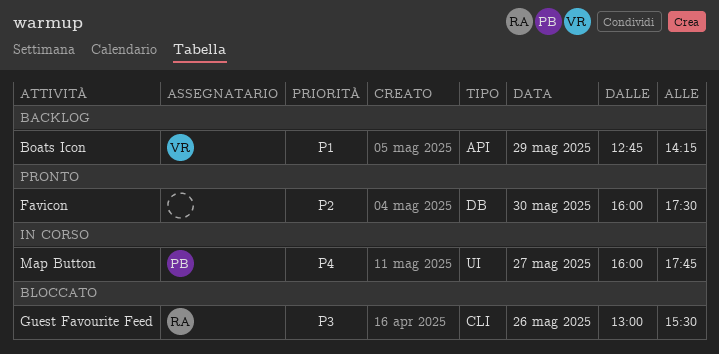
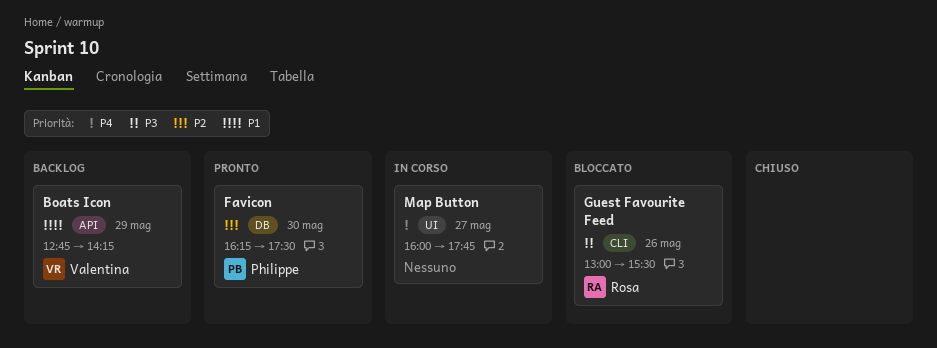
Favicon, owner: none -> Philippe
Favicon, begins: 16:00 -> 16:15
Map Button, owner: Philippe -> none

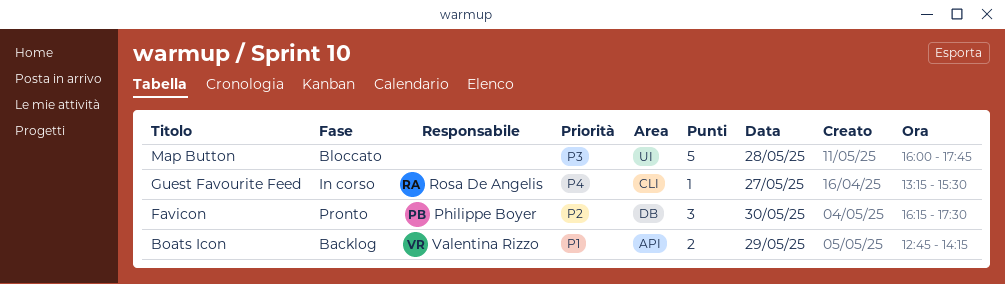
Guest Favourite Feed, status: Bloccato -> In corso
Guest Favourite Feed, priority: P3 -> P4
Guest Favourite Feed, day: May 26 -> May 27
Guest Favourite Feed, begins: 13:00 -> 13:15
Map Button, status: In corso -> Bloccato
Map Button, priority: P4 -> P3
Map Button, day: May 27 -> May 28

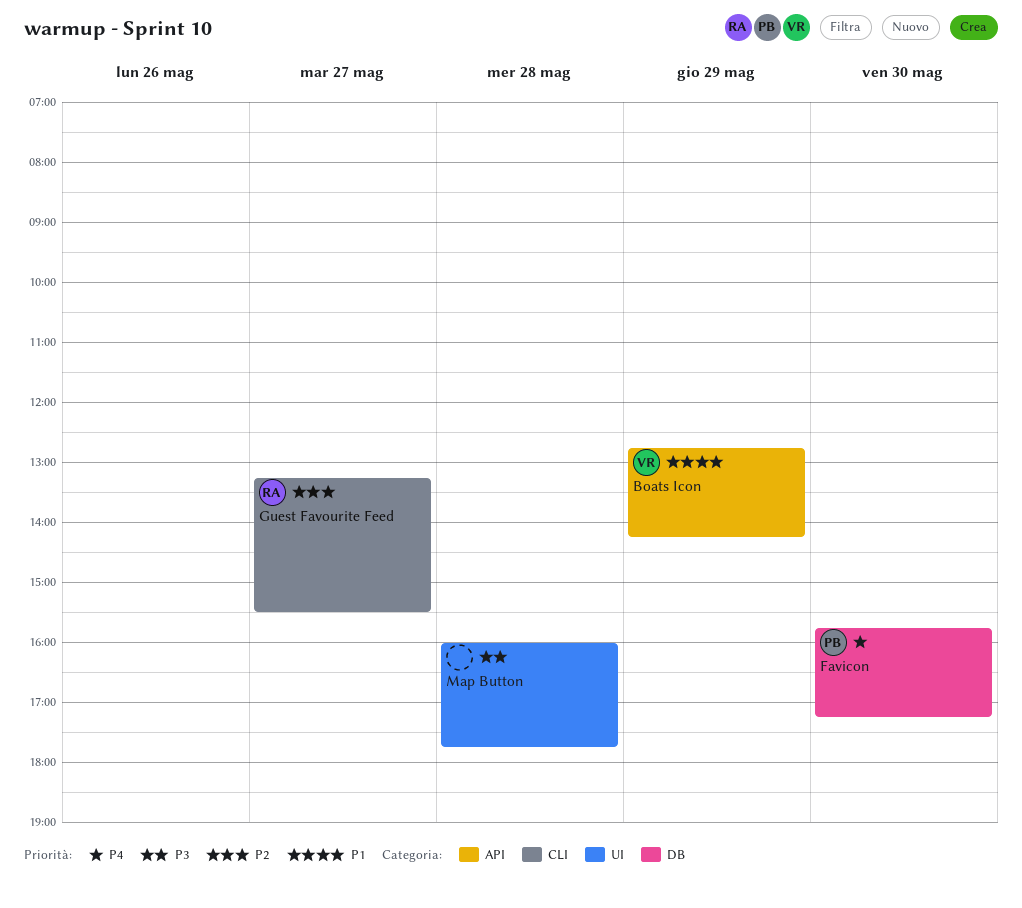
Favicon, priority: P2 -> P4
Favicon, begins: 16:15 -> 15:45
Favicon, ends: 17:30 -> 17:15
Guest Favourite Feed, priority: P4 -> P2

